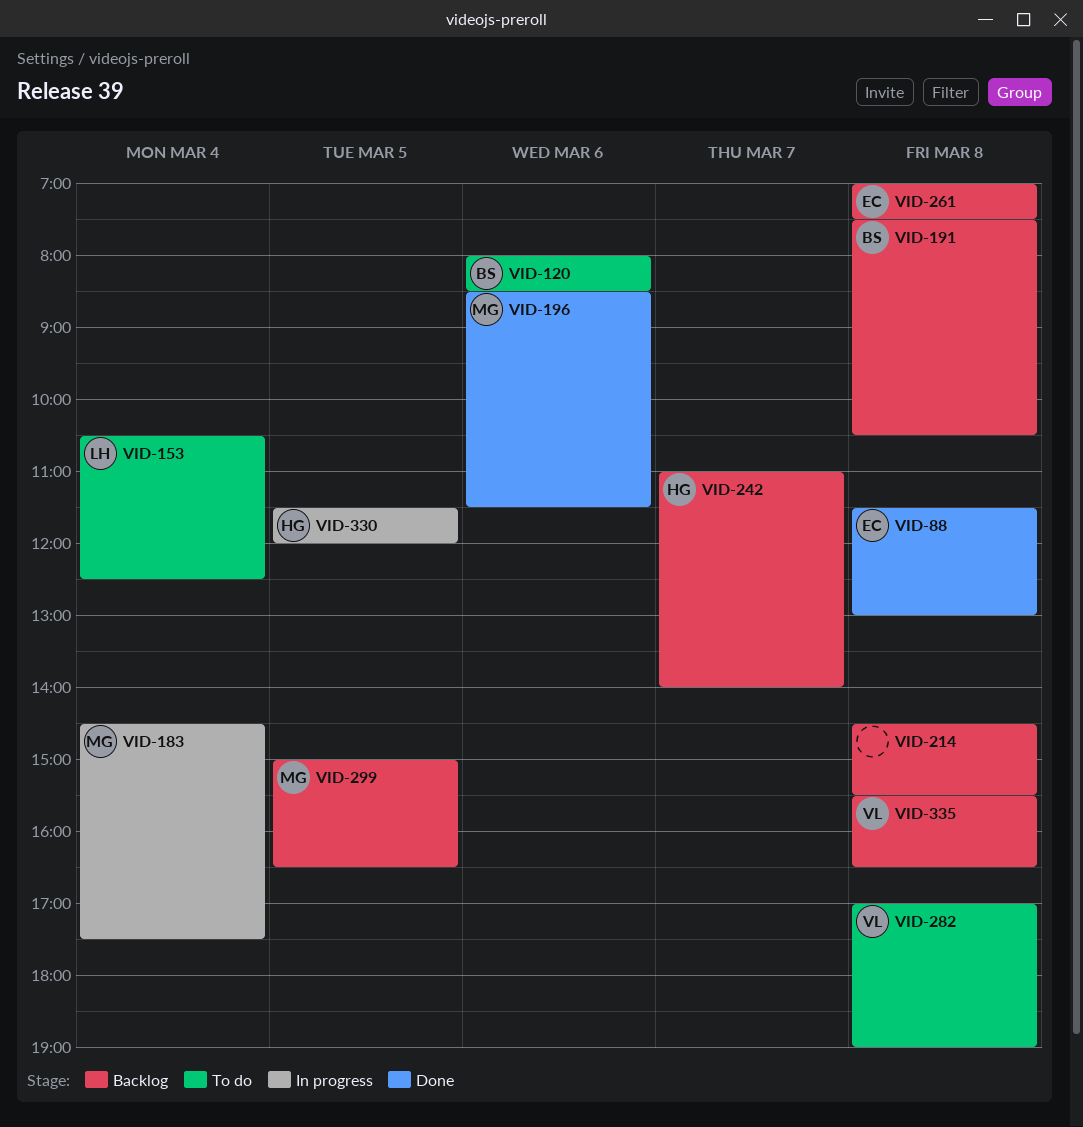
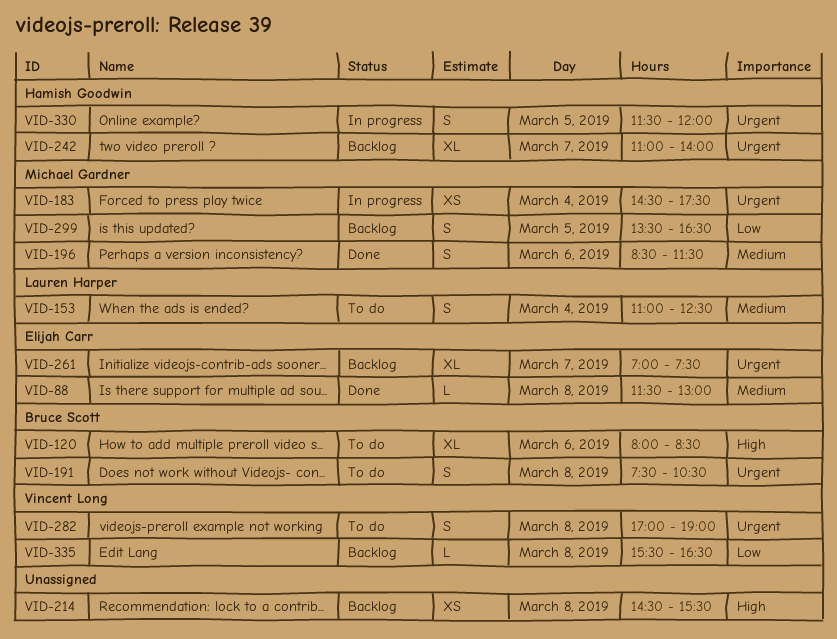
VID-153, begins: 10:30 -> 11:00
VID-191, status: Backlog -> To do
VID-261, day: Mar 8 -> Mar 7
VID-299, begins: 15:00 -> 13:30

